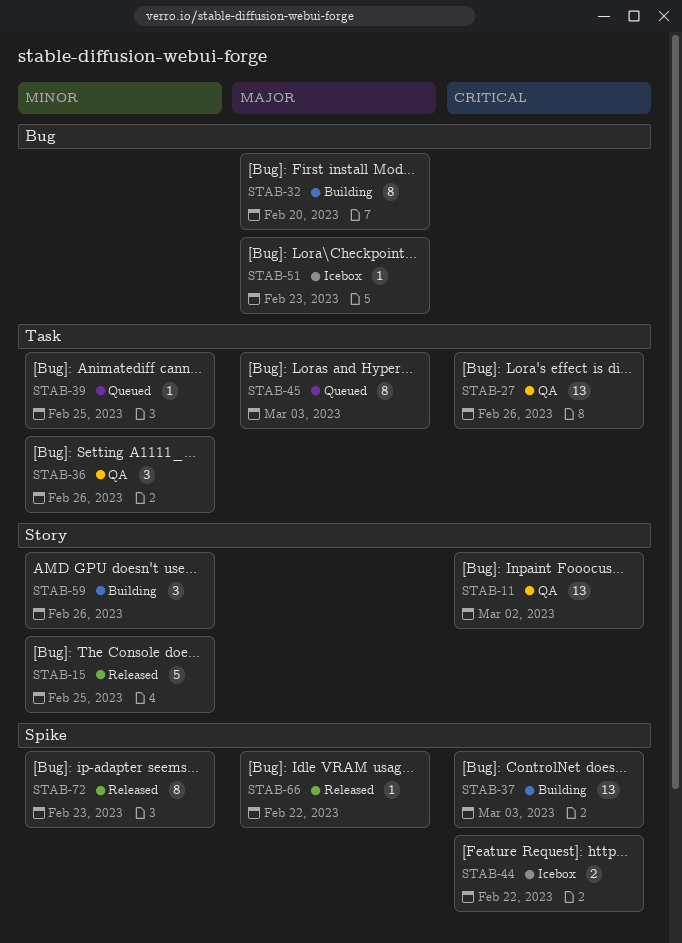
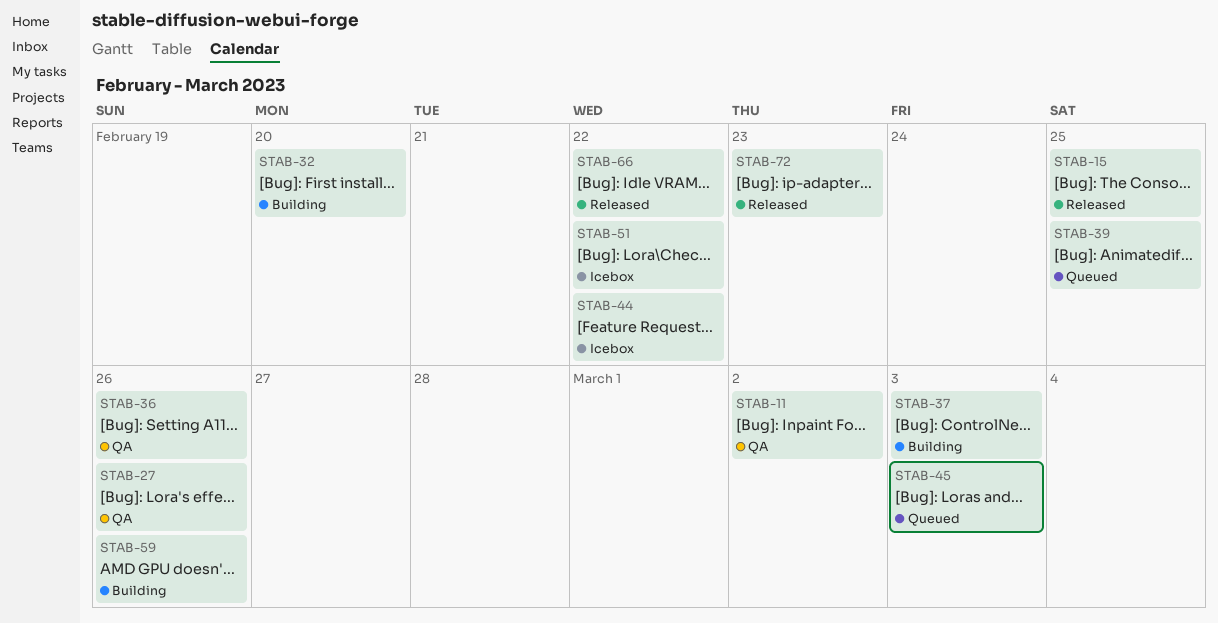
STAB-51, due: Feb 23 -> Feb 22

